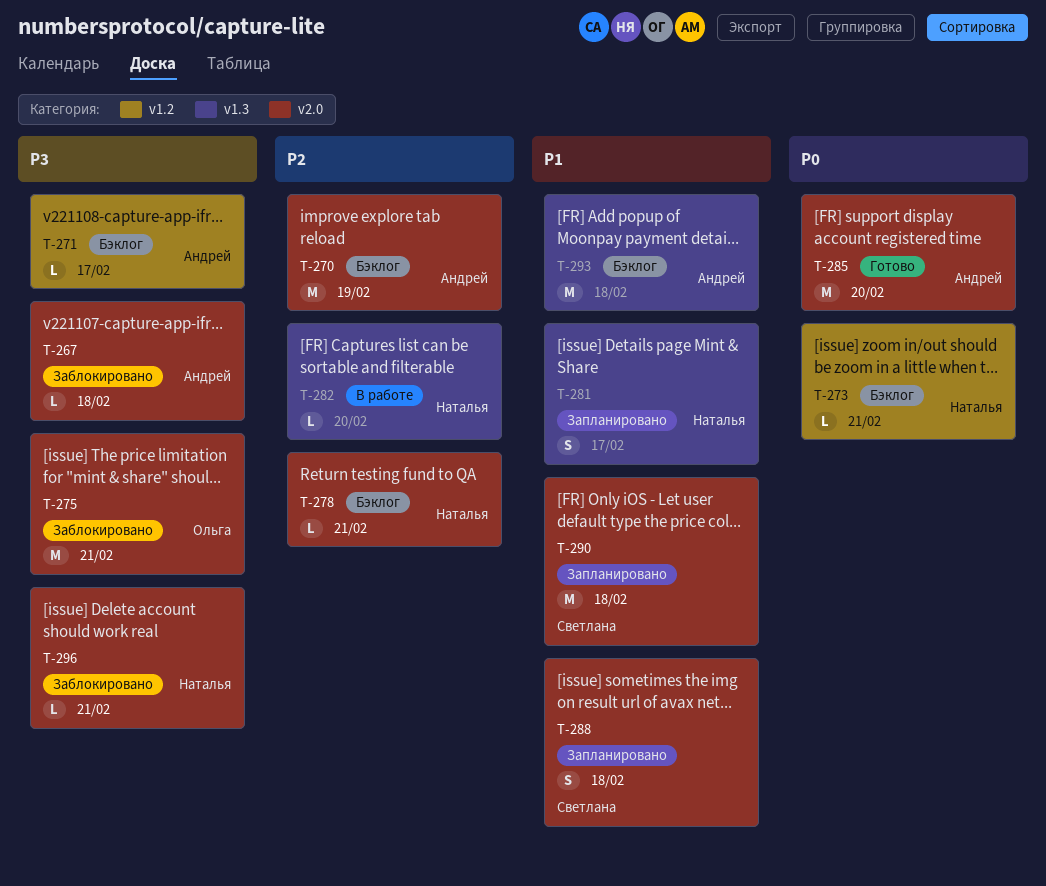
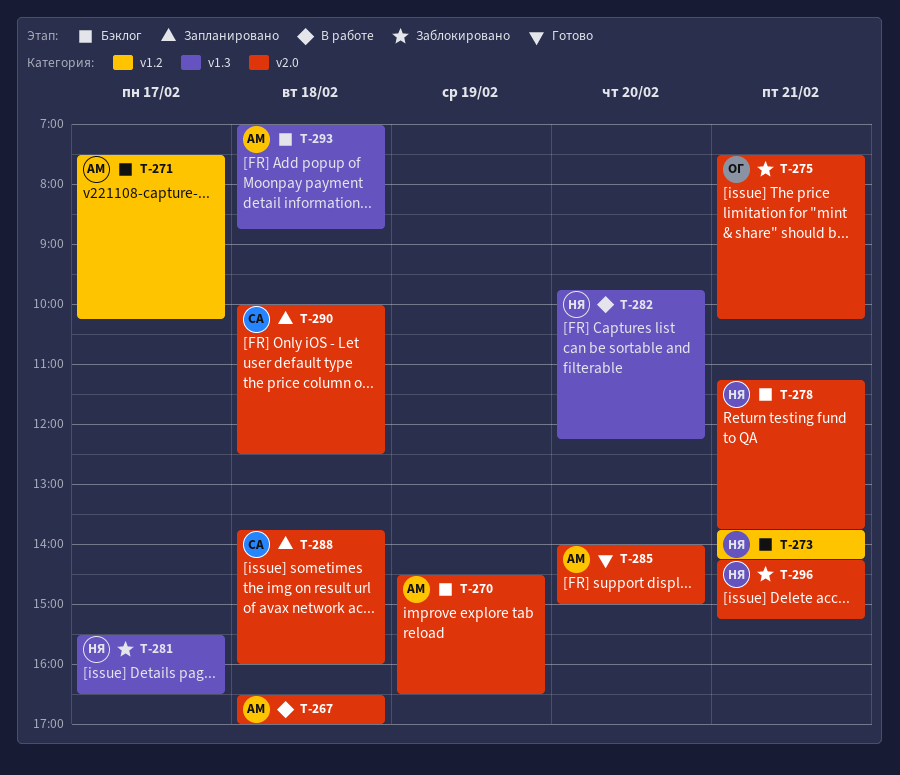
T-267, status: Заблокировано -> В работе
T-281, status: Запланировано -> Заблокировано

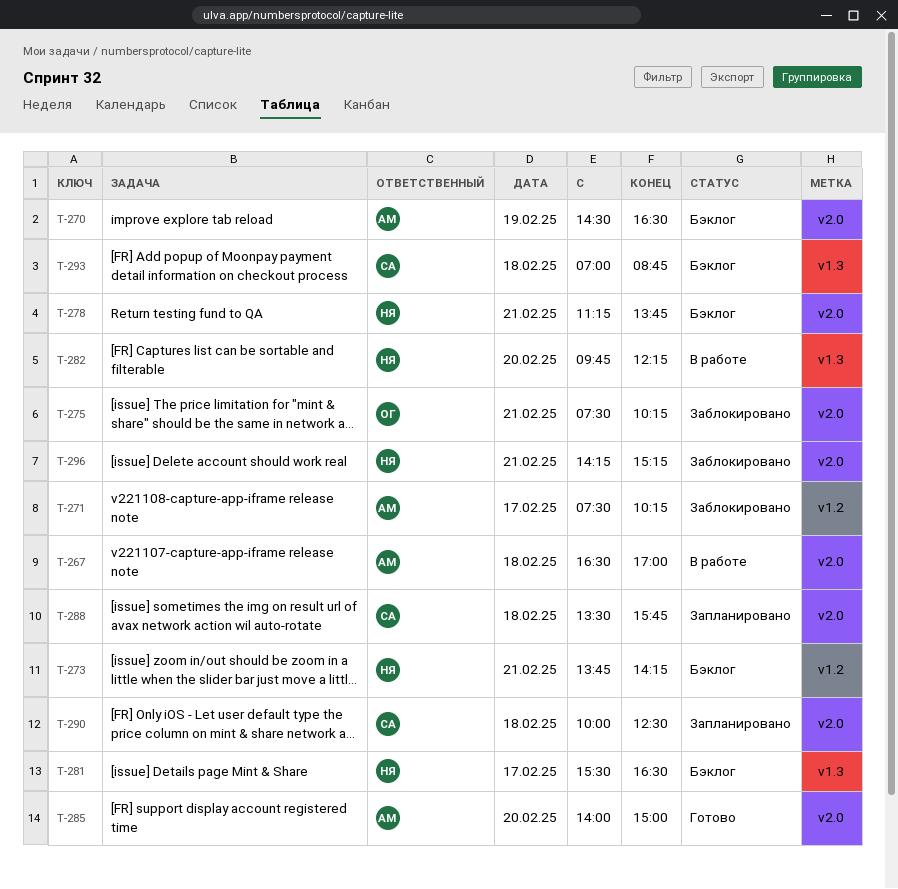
T-271, status: Бэклог -> Заблокировано
T-281, status: Заблокировано -> Бэклог
T-288, begins: 13:45 -> 13:30
T-288, ends: 16:00 -> 15:45
T-293, owner: АМ -> СА

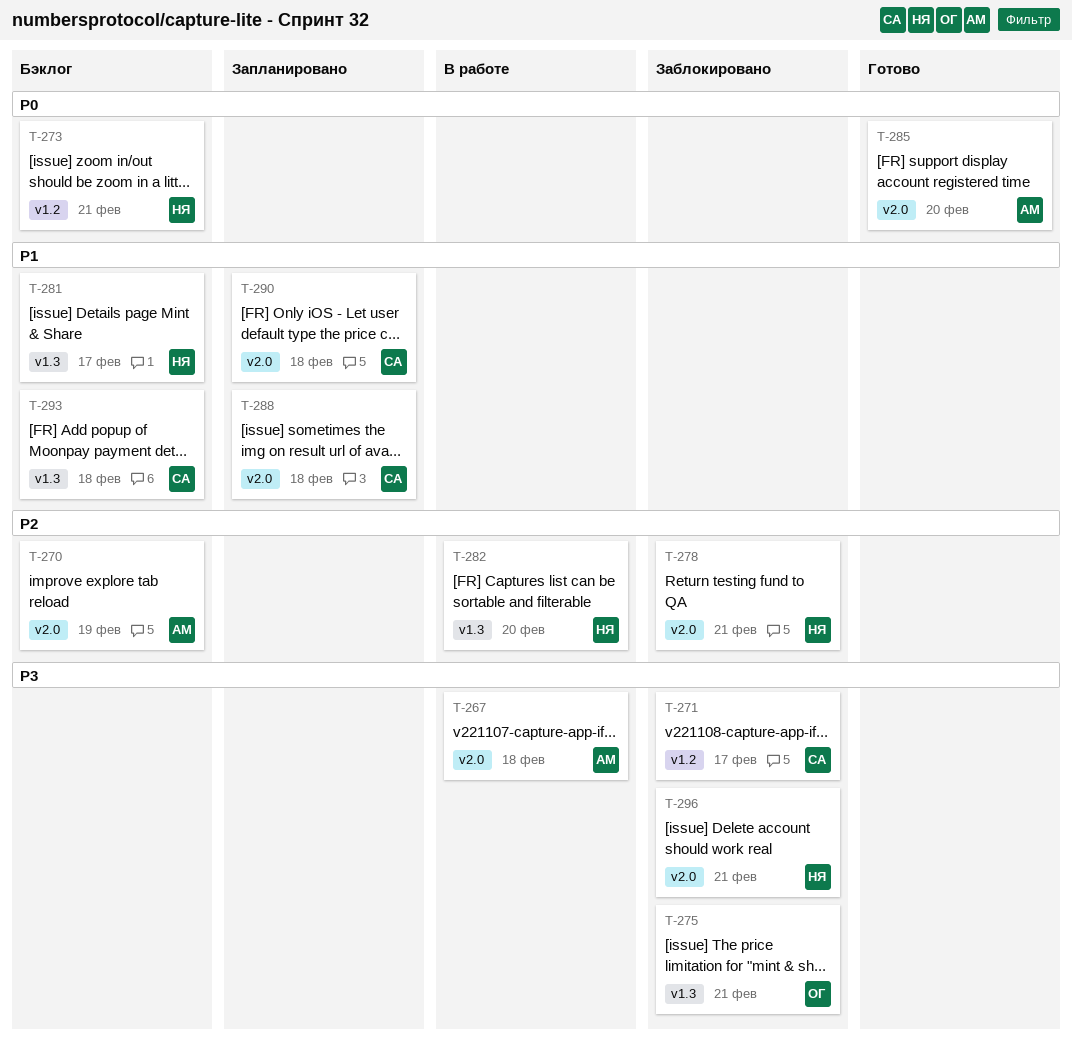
T-271, owner: АМ -> СА
T-275, label: v2.0 -> v1.3
T-278, status: Бэклог -> Заблокировано

